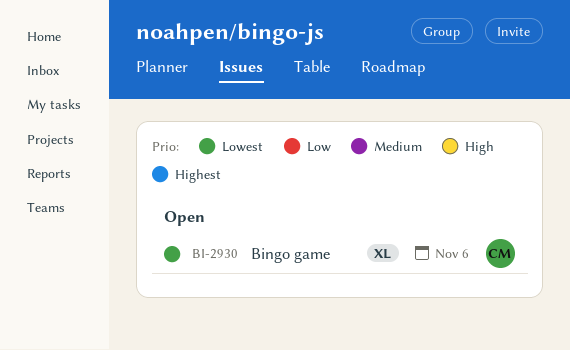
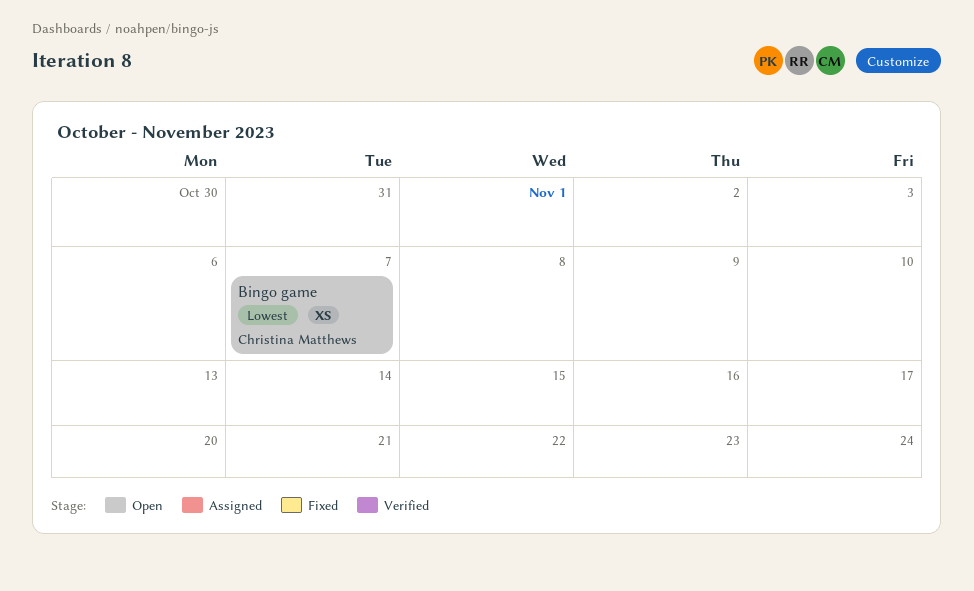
Bingo game, estimate: XL -> XS
Bingo game, due: Nov 6 -> Nov 7

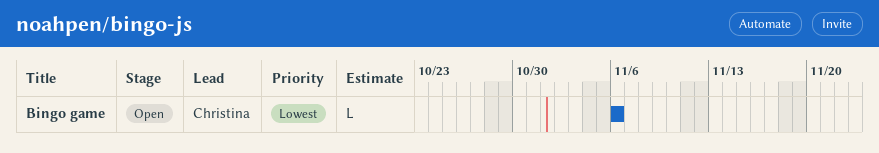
Bingo game, estimate: XS -> L
Bingo game, due: Nov 7 -> Nov 6

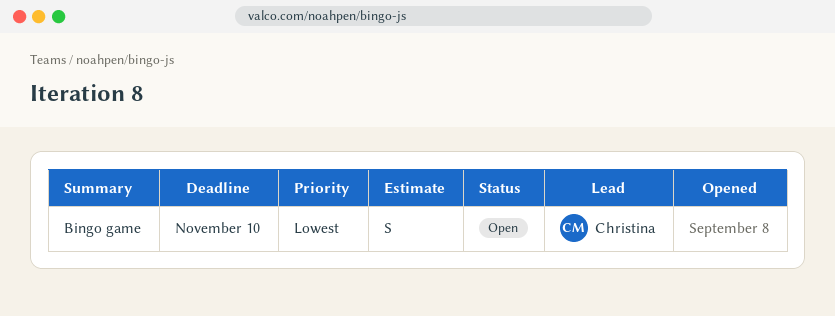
Bingo game, estimate: L -> S
Bingo game, due: Nov 6 -> Nov 10

